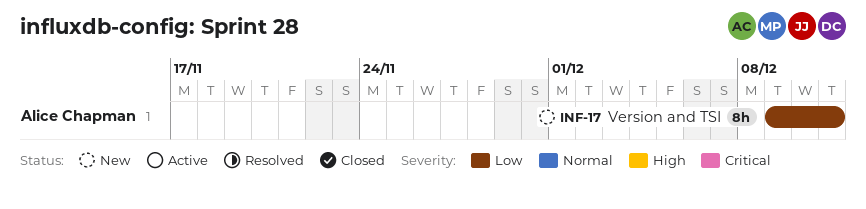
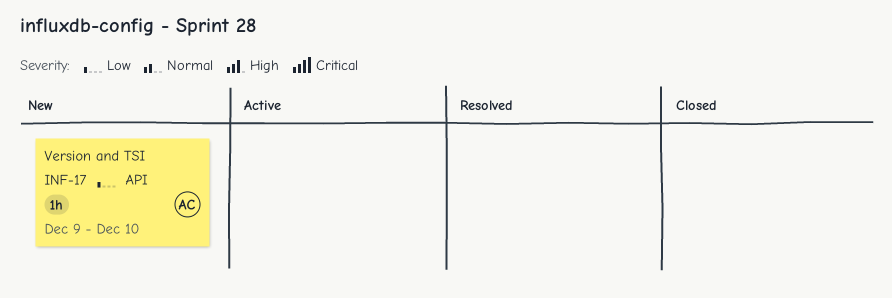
INF-17, estimate: 8h -> 1h
INF-17, due: Dec 11 -> Dec 10

